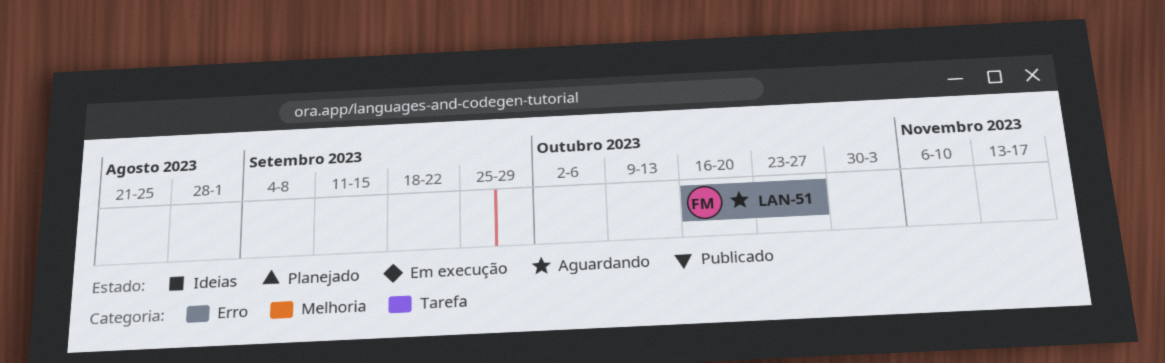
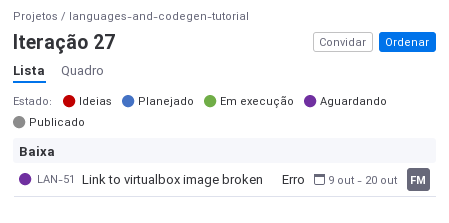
LAN-51, start: Oct 16 -> Oct 9
LAN-51, due: Oct 27 -> Oct 20

